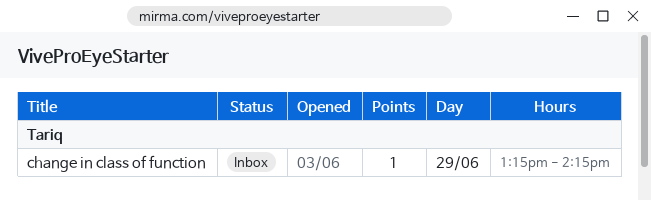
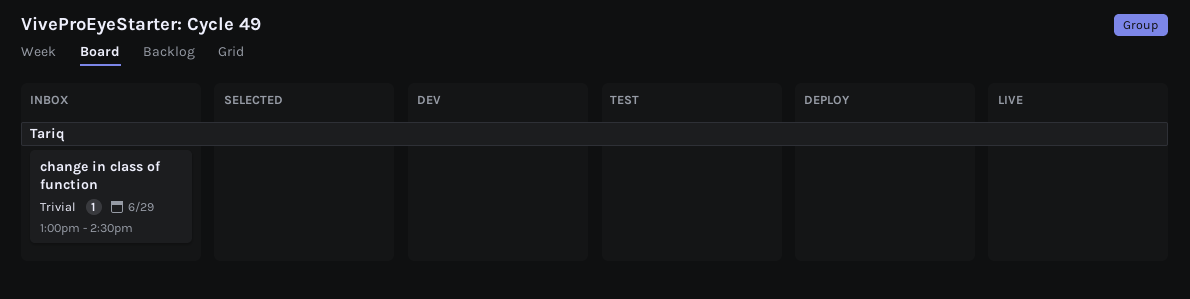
change in class of function, begins: 13:15 -> 13:00
change in class of function, ends: 14:15 -> 14:30

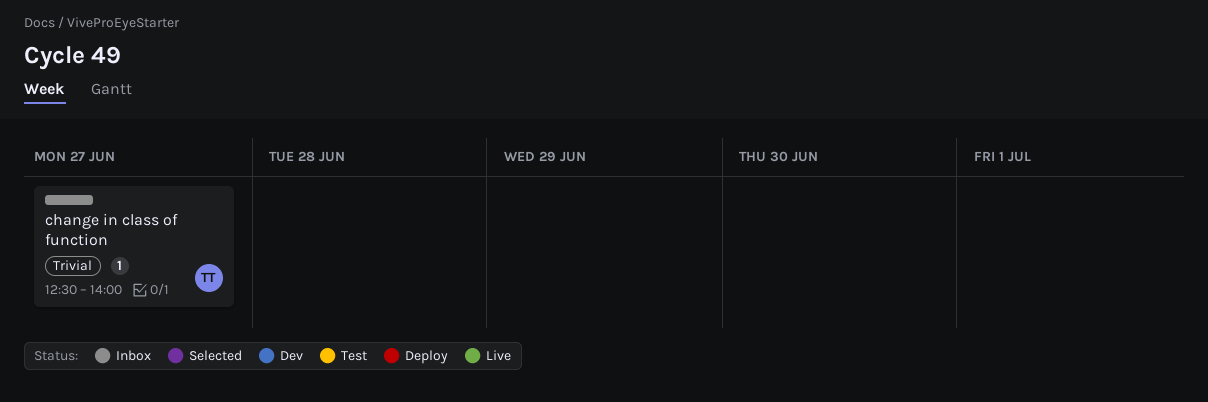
change in class of function, day: Jun 29 -> Jun 27
change in class of function, begins: 13:00 -> 12:30
change in class of function, ends: 14:30 -> 14:00

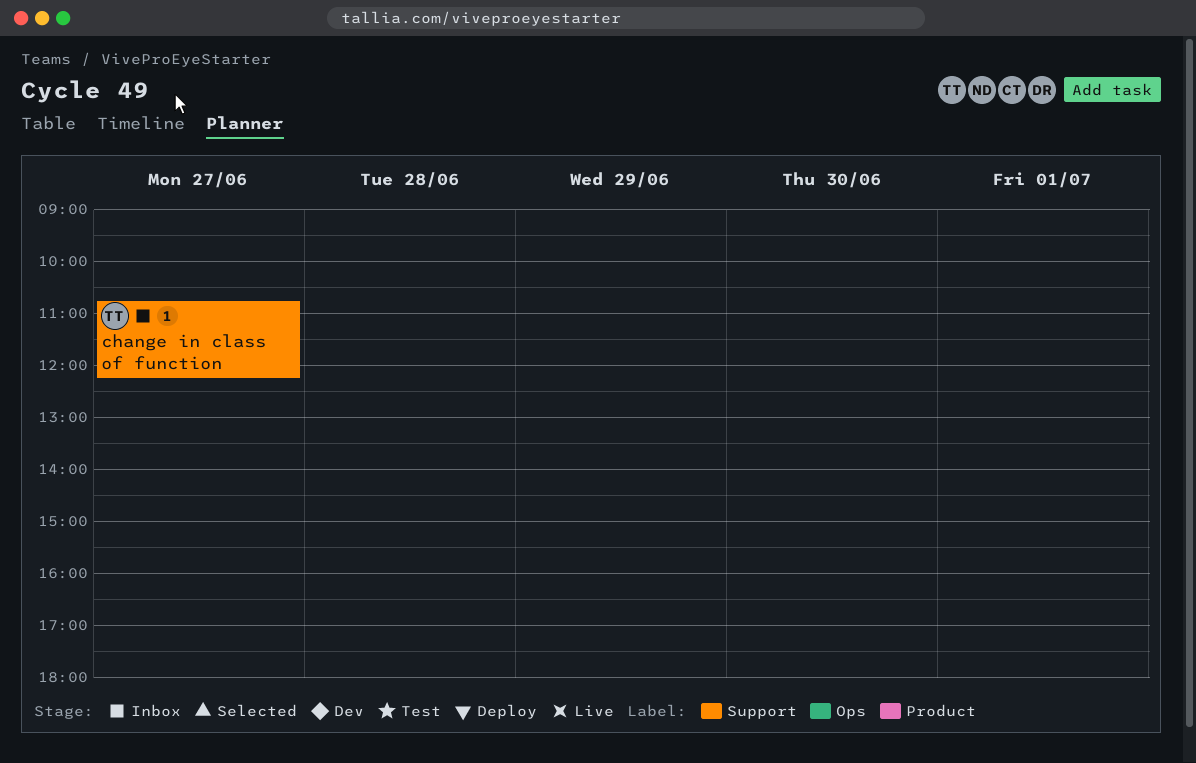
change in class of function, begins: 12:30 -> 10:45
change in class of function, ends: 14:00 -> 12:15

